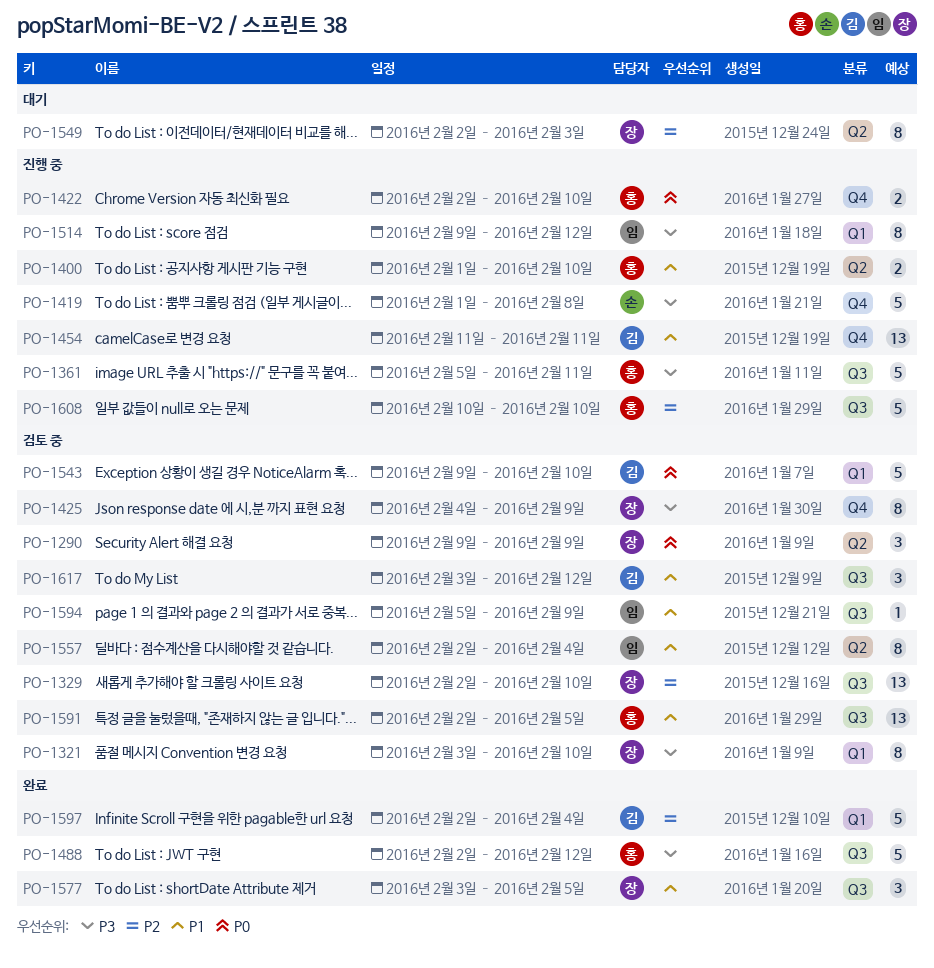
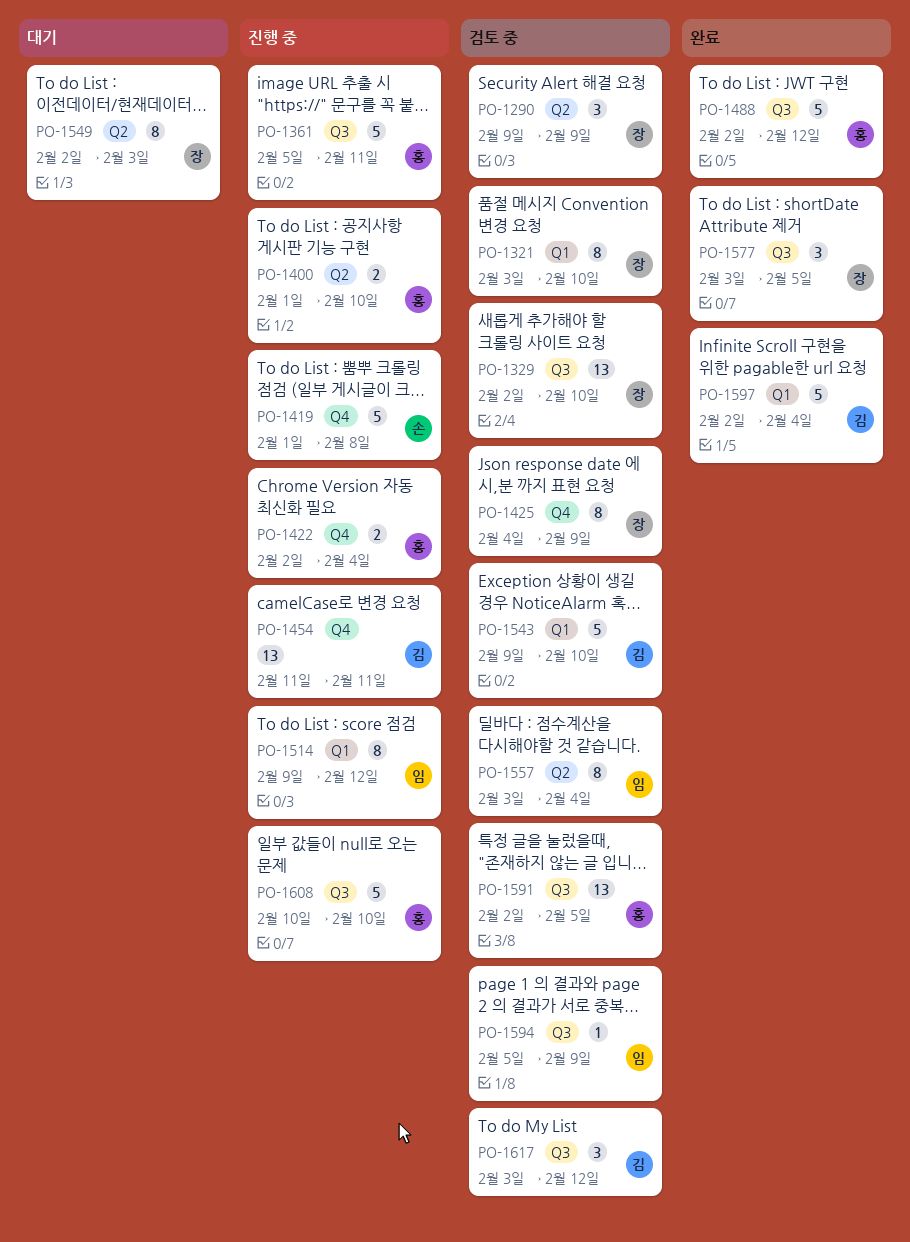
PO-1422, due: Feb 10 -> Feb 4
PO-1557, start: Feb 2 -> Feb 3

